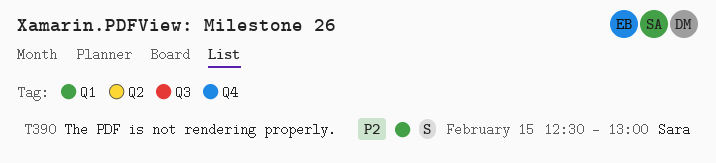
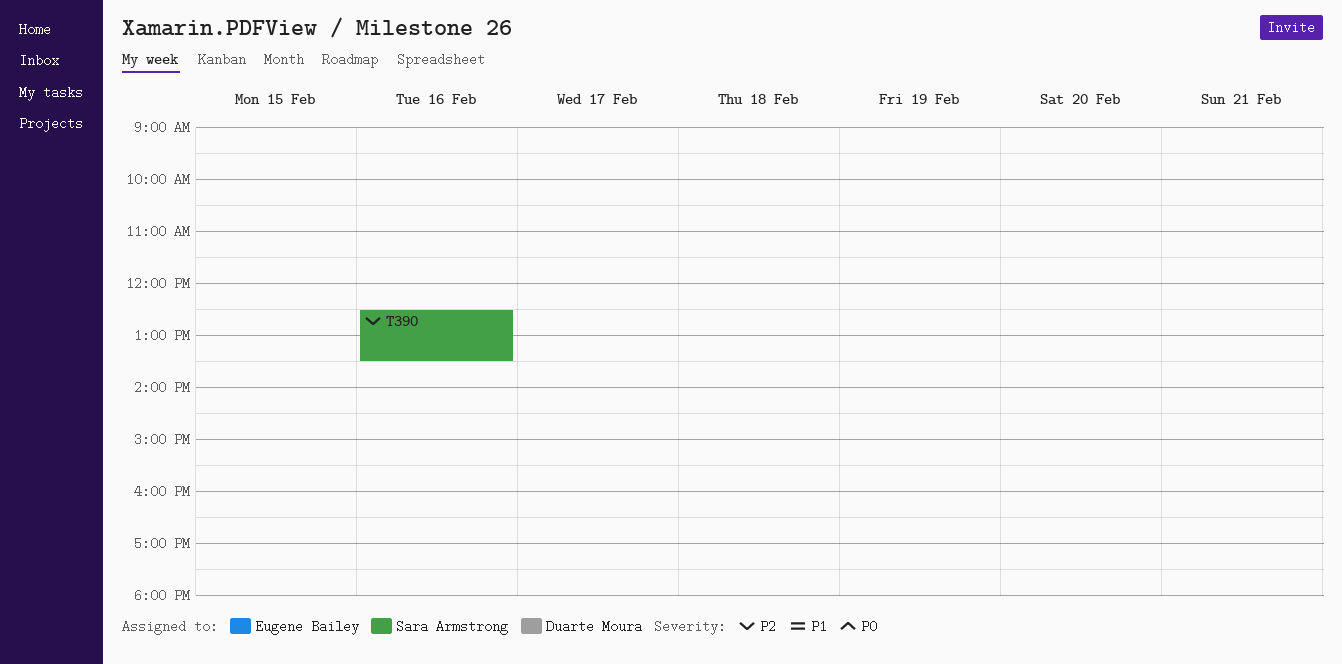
T390, day: Feb 15 -> Feb 16
T390, ends: 13:00 -> 13:30

